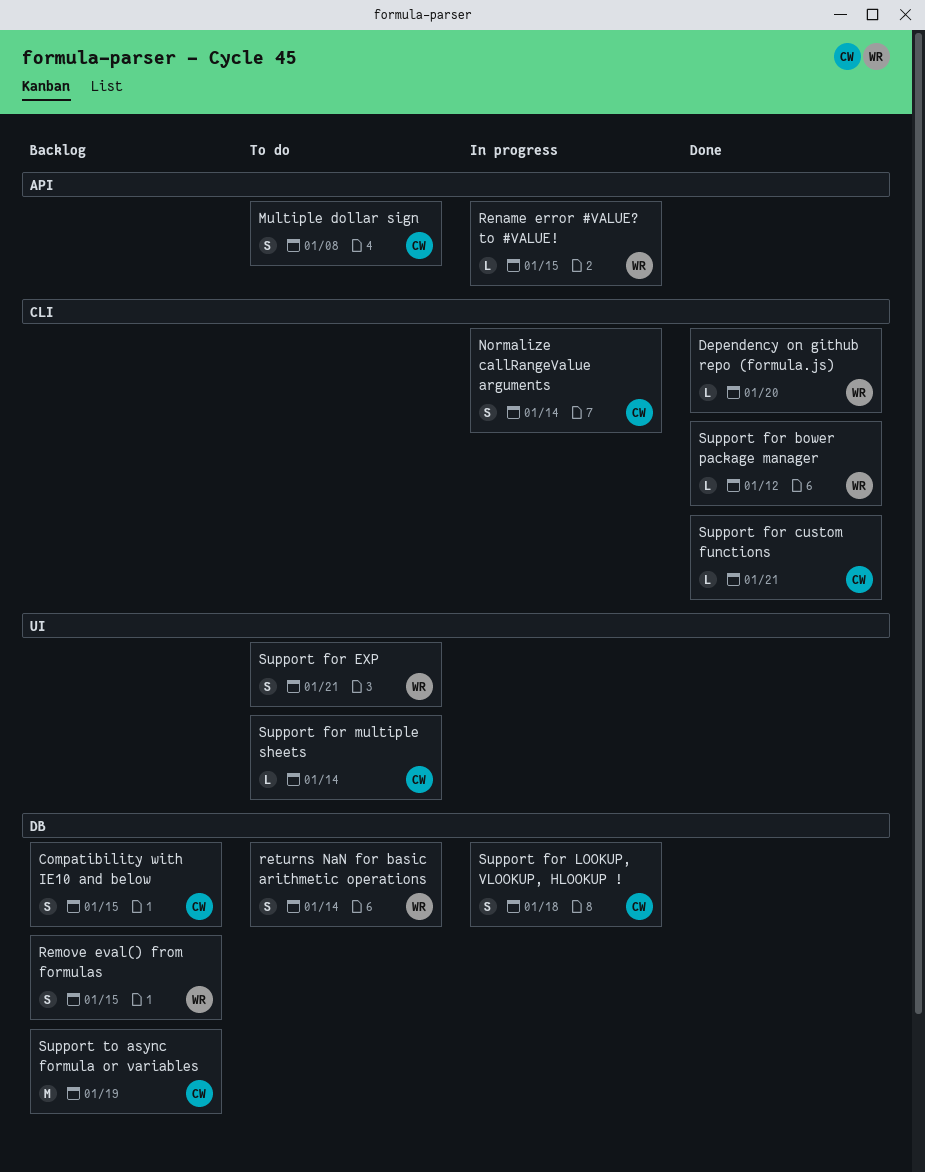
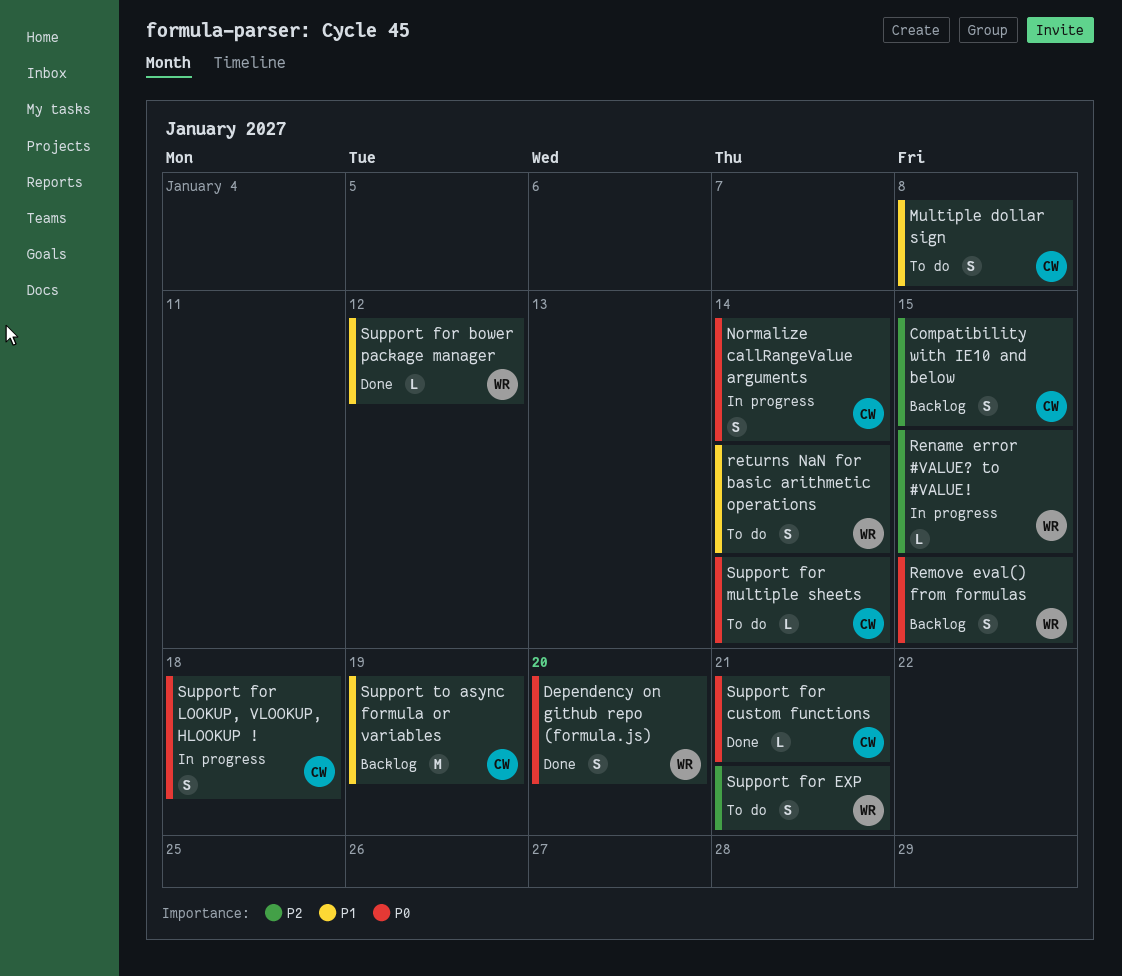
Dependency on github repo (formula.js), estimate: L -> S

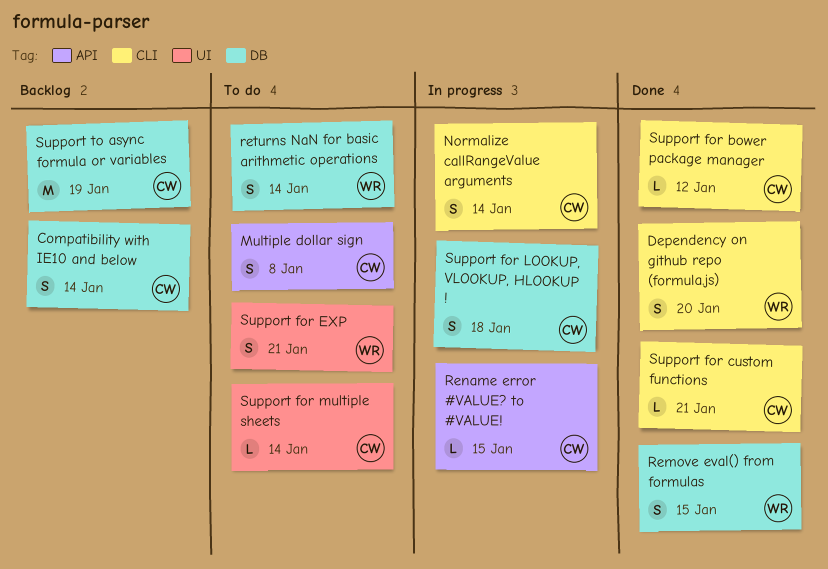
Compatibility with IE10 and below, due: Jan 15 -> Jan 14
Remove eval() from formulas, status: Backlog -> Done
Rename error #VALUE? to #VALUE!, owner: WR -> CW
Support for bower package manager, owner: WR -> CW

